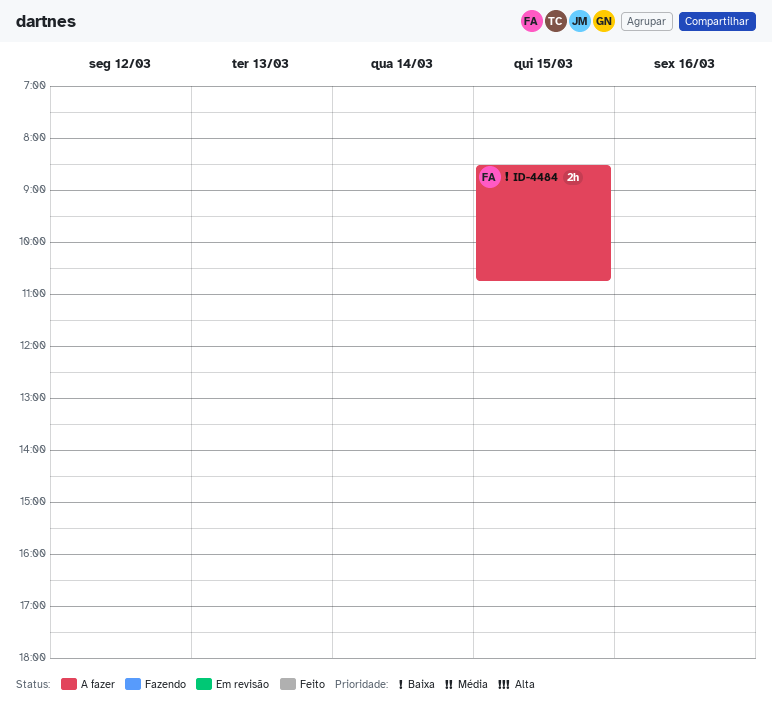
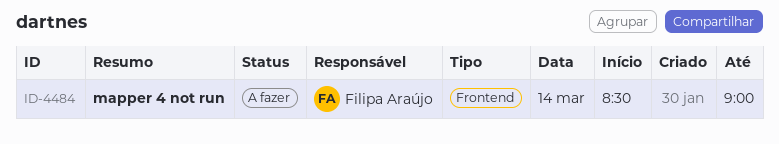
ID-4484, day: Mar 15 -> Mar 14
ID-4484, ends: 10:45 -> 09:00

